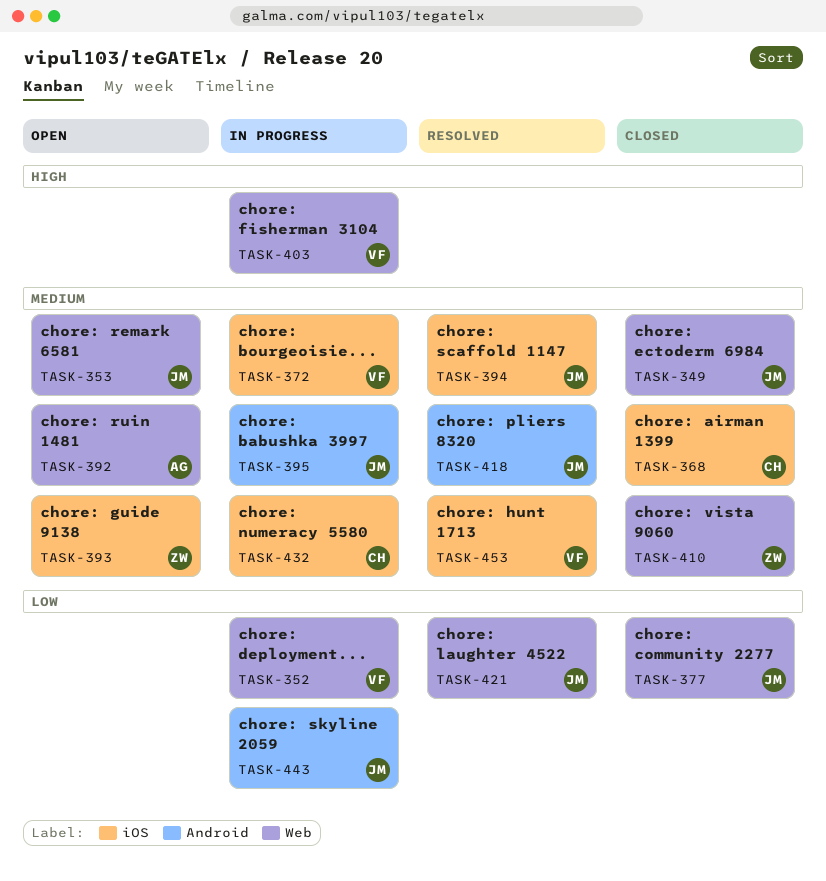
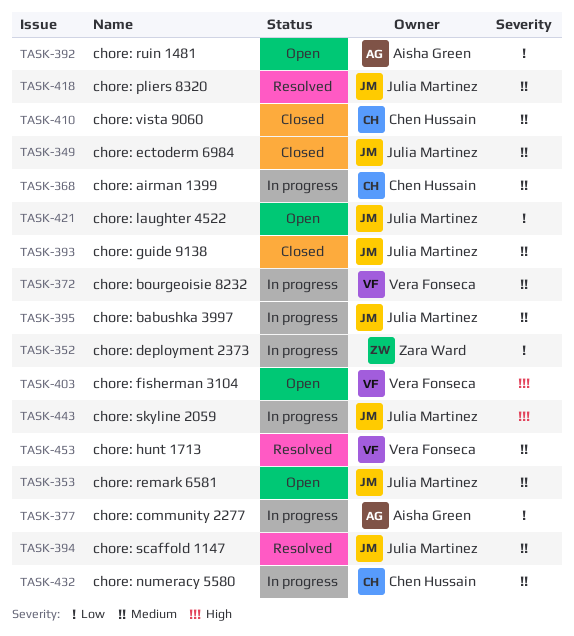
TASK-352, owner: Vera Fonseca -> Zara Ward
TASK-368, status: Closed -> In progress
TASK-377, status: Closed -> In progress
TASK-377, owner: Julia Martinez -> Aisha Green
TASK-392, priority: Medium -> Low
TASK-393, status: Open -> Closed
TASK-393, owner: Zara Ward -> Julia Martinez
TASK-403, status: In progress -> Open
TASK-410, owner: Zara Ward -> Chen Hussain
TASK-421, status: Resolved -> Open
TASK-443, priority: Low -> High

